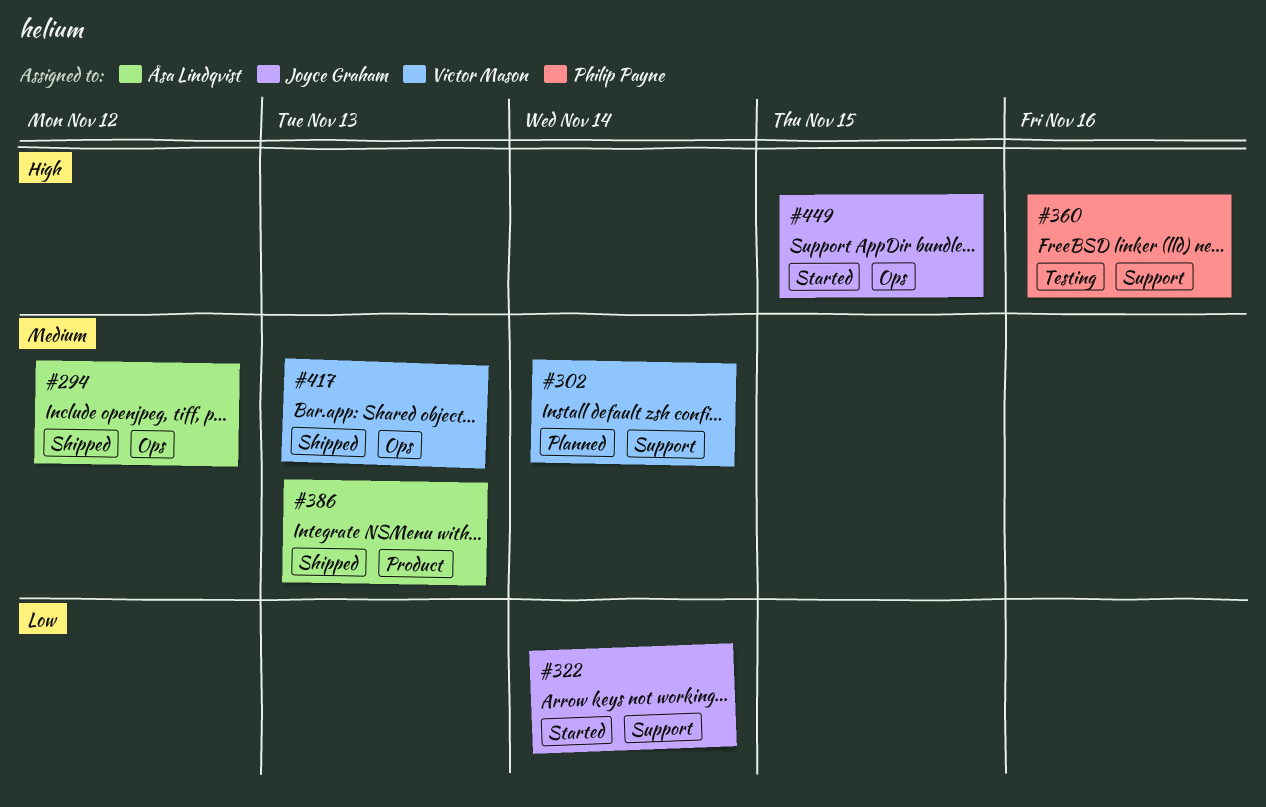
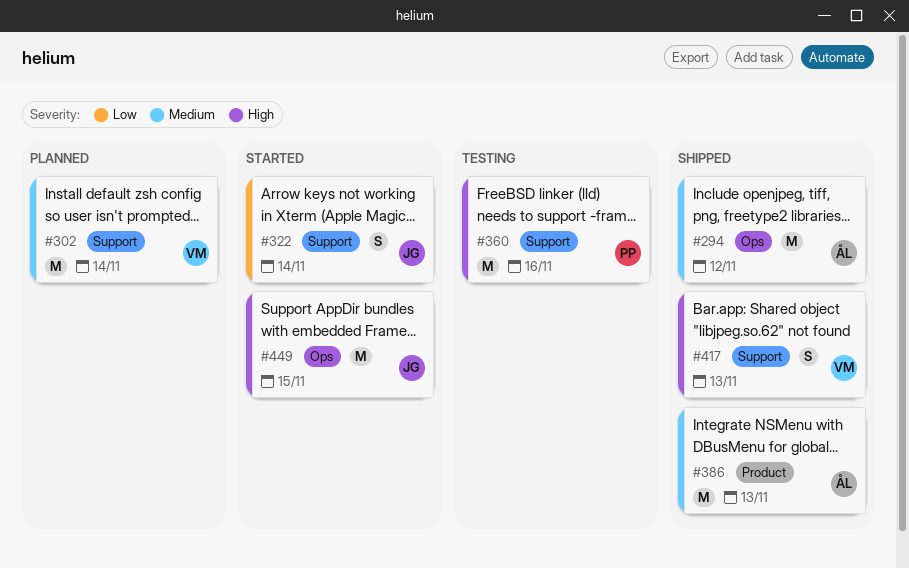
#417, priority: Medium -> High
#417, label: Ops -> Support

